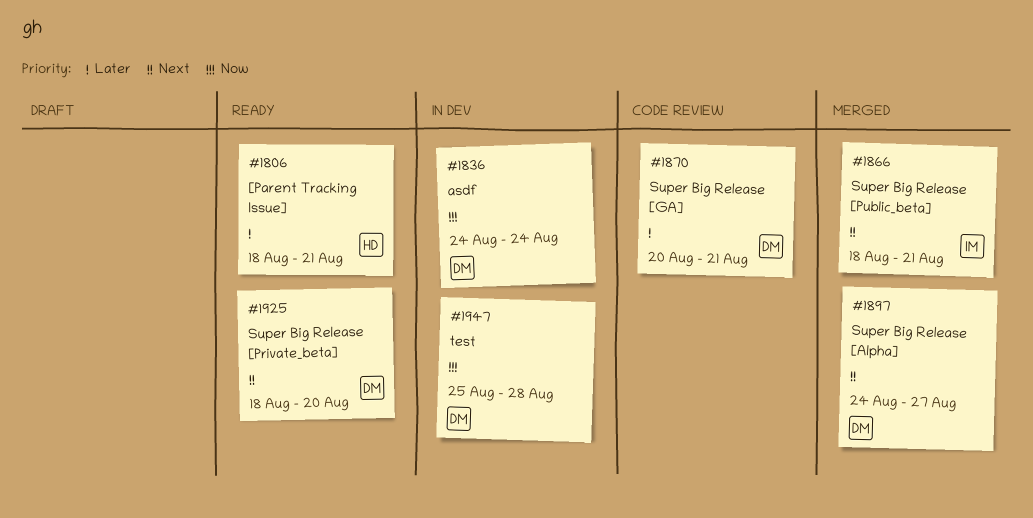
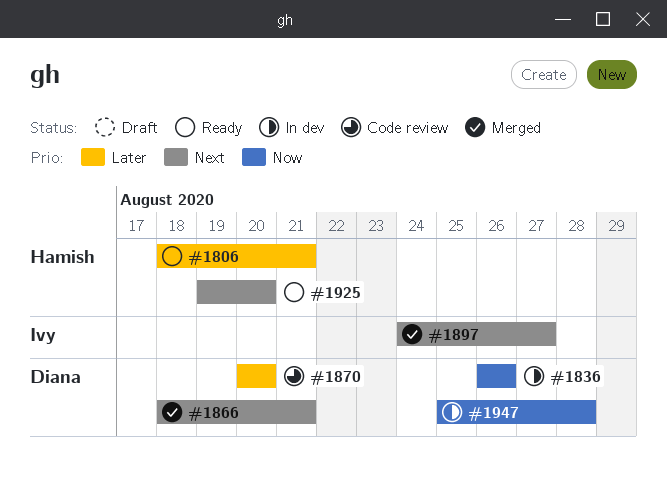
#1836, start: Aug 24 -> Aug 26
#1836, due: Aug 24 -> Aug 26
#1866, owner: Ivy -> Diana
#1870, due: Aug 21 -> Aug 20
#1897, owner: Diana -> Ivy
#1925, owner: Diana -> Hamish
#1925, start: Aug 18 -> Aug 19

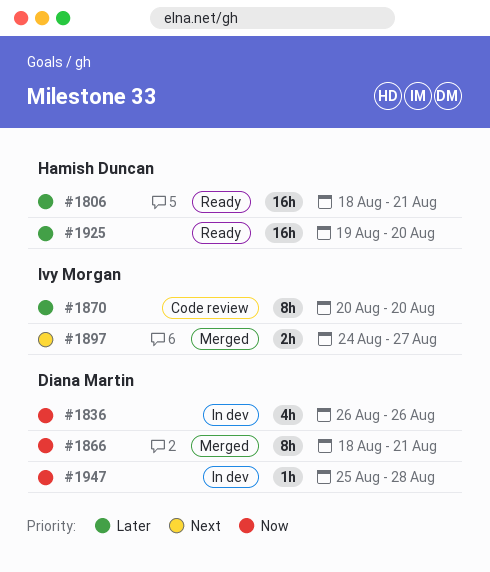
#1866, priority: Next -> Now
#1870, owner: Diana Martin -> Ivy Morgan
#1925, priority: Next -> Later

